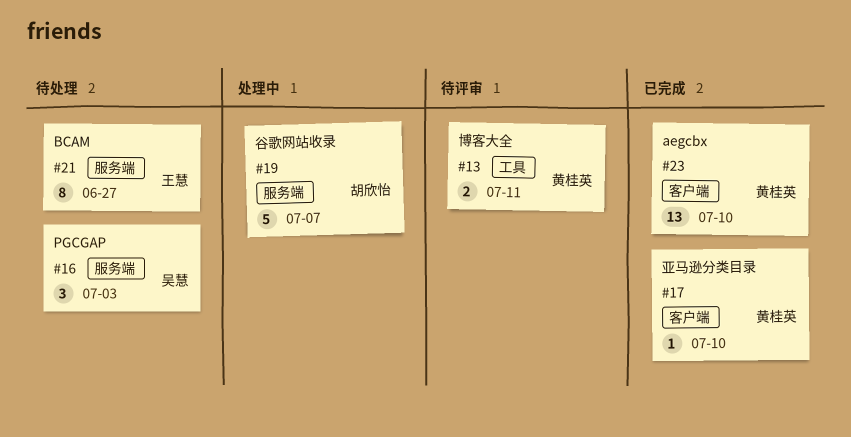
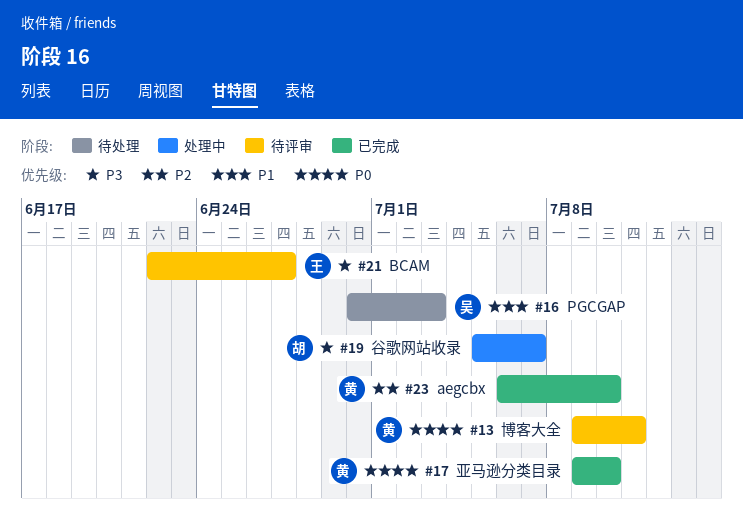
#21, status: 待处理 -> 待评审

